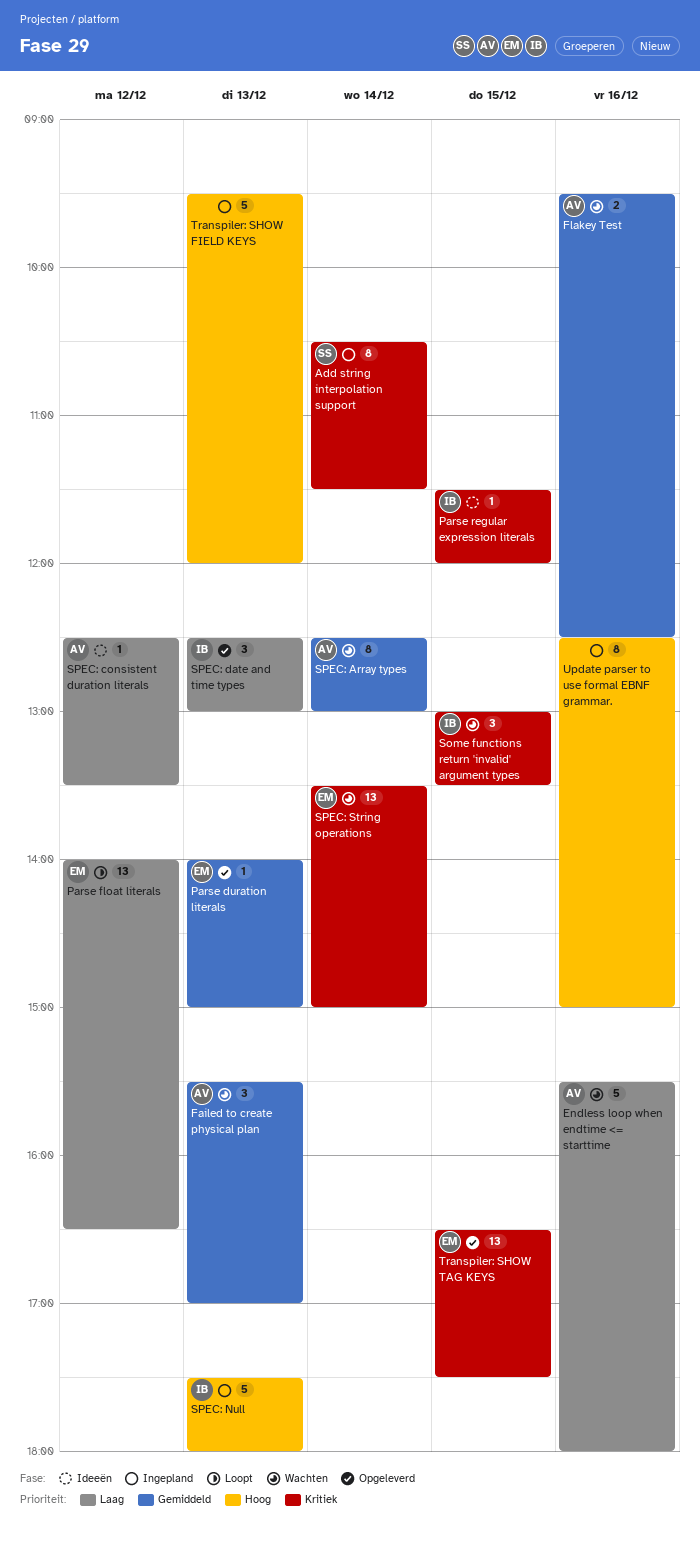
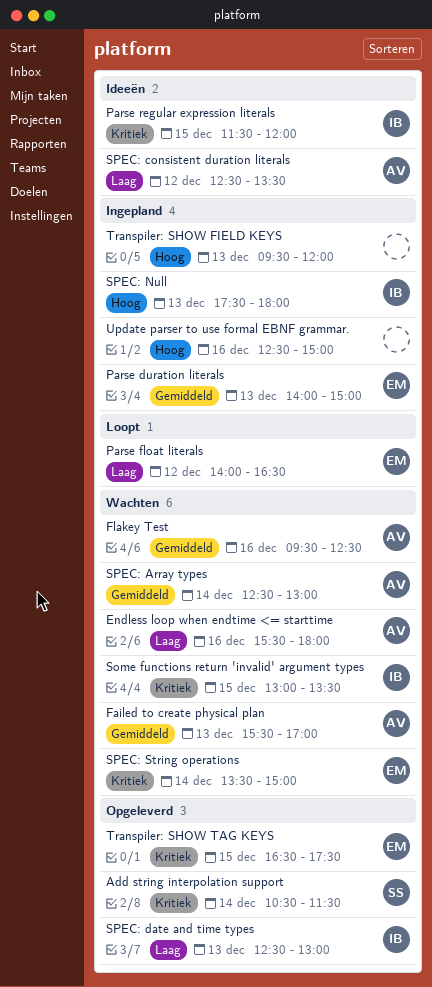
Add string interpolation support, status: Ingepland -> Opgeleverd
Parse duration literals, status: Opgeleverd -> Ingepland

